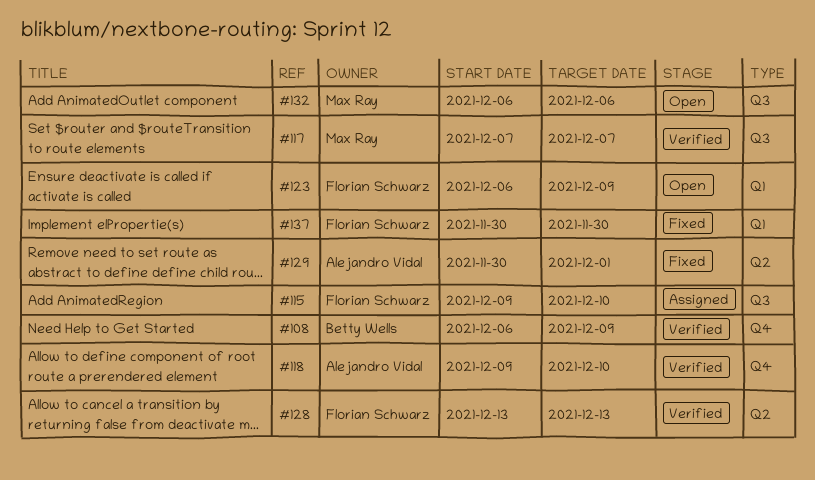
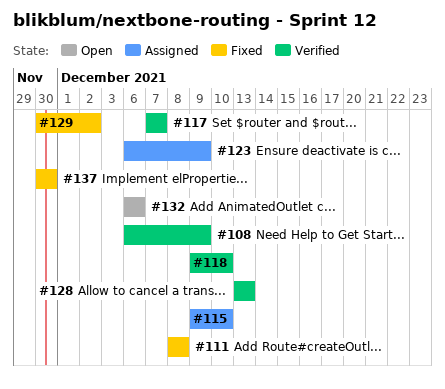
#111: none -> present
#123, status: Open -> Assigned
#129, due: Dec 1 -> Dec 2

